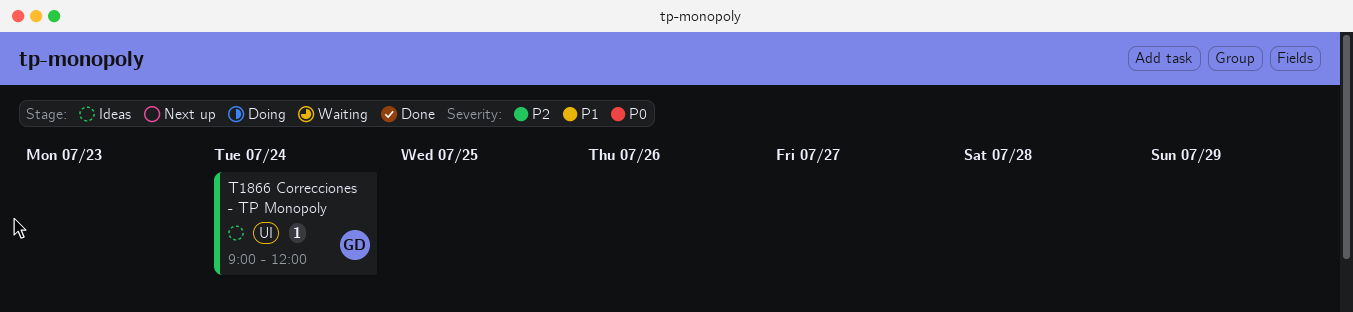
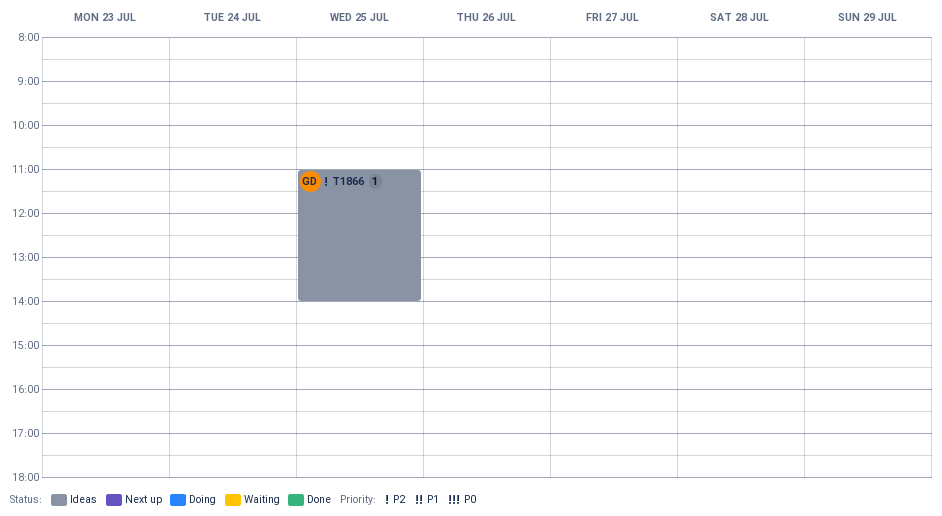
T1866, day: Jul 24 -> Jul 25
T1866, begins: 09:00 -> 11:00
T1866, ends: 12:00 -> 14:00

